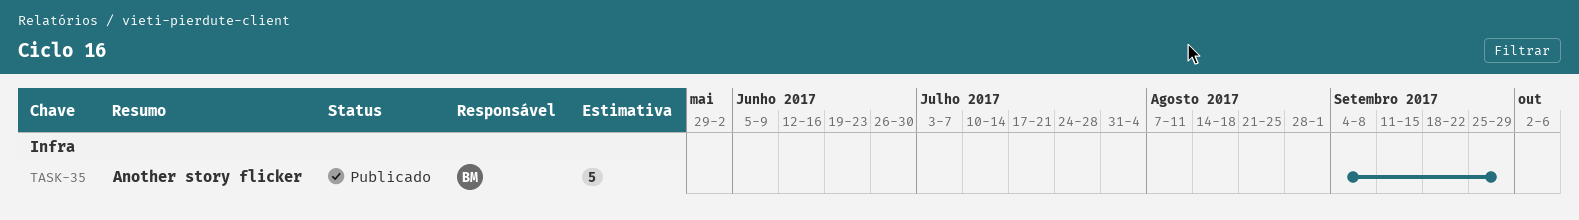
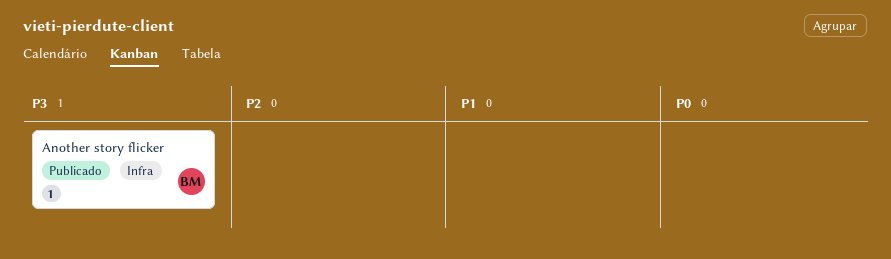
Another story flicker, estimate: 5 -> 1

